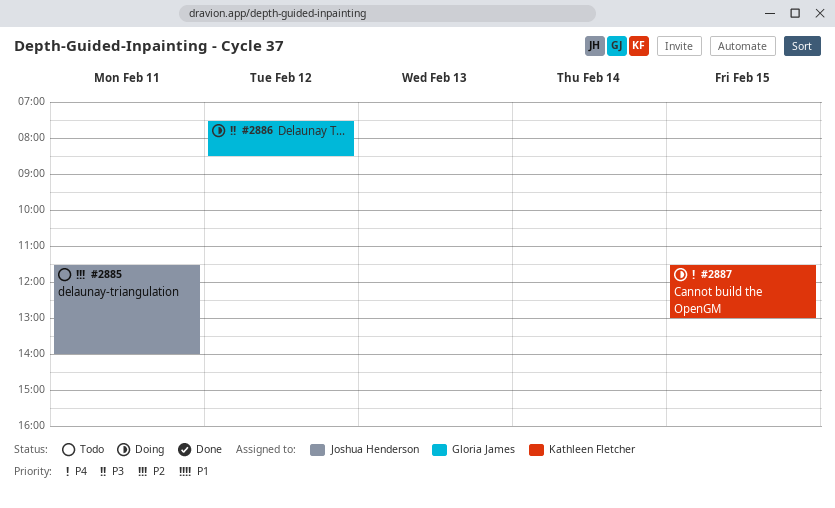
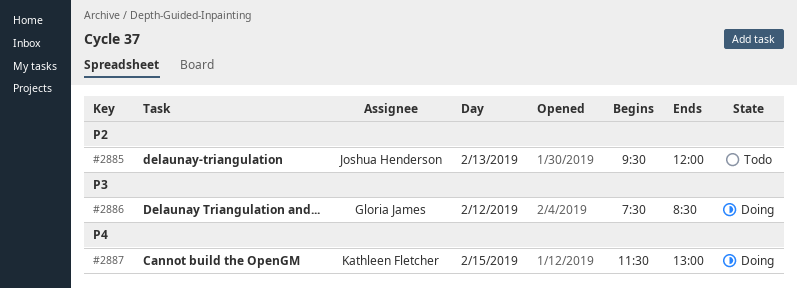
#2885, day: Feb 11 -> Feb 13
#2885, begins: 11:30 -> 09:30
#2885, ends: 14:00 -> 12:00

